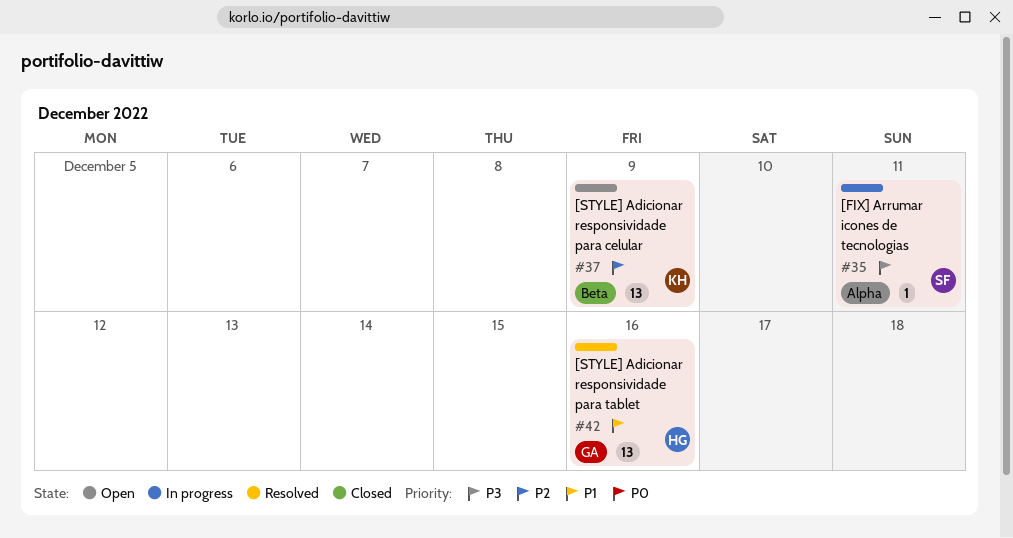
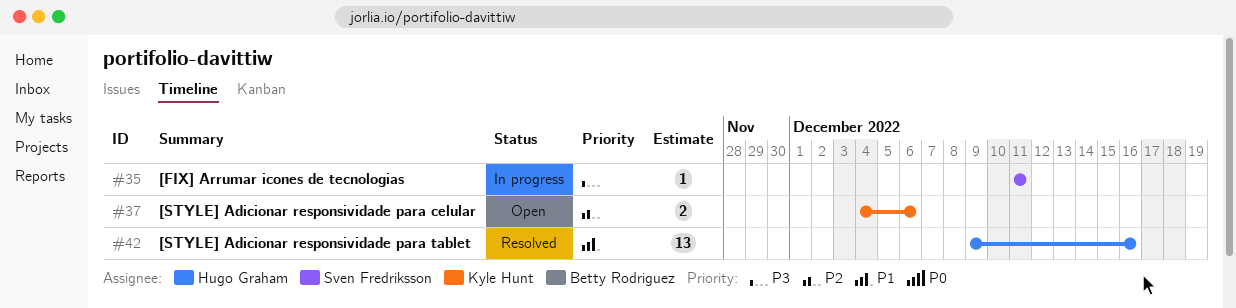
#37, estimate: 13 -> 2
#37, due: Dec 9 -> Dec 6

